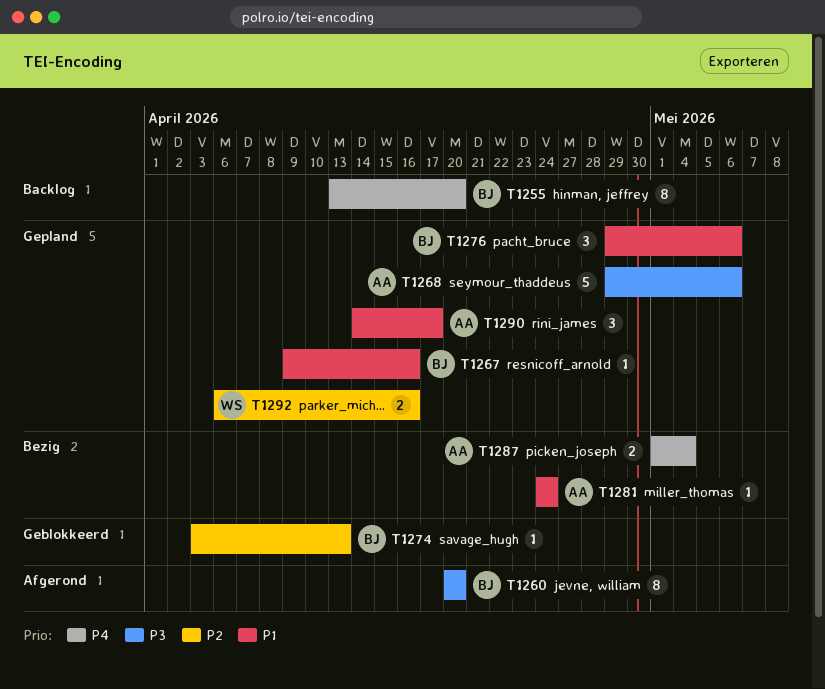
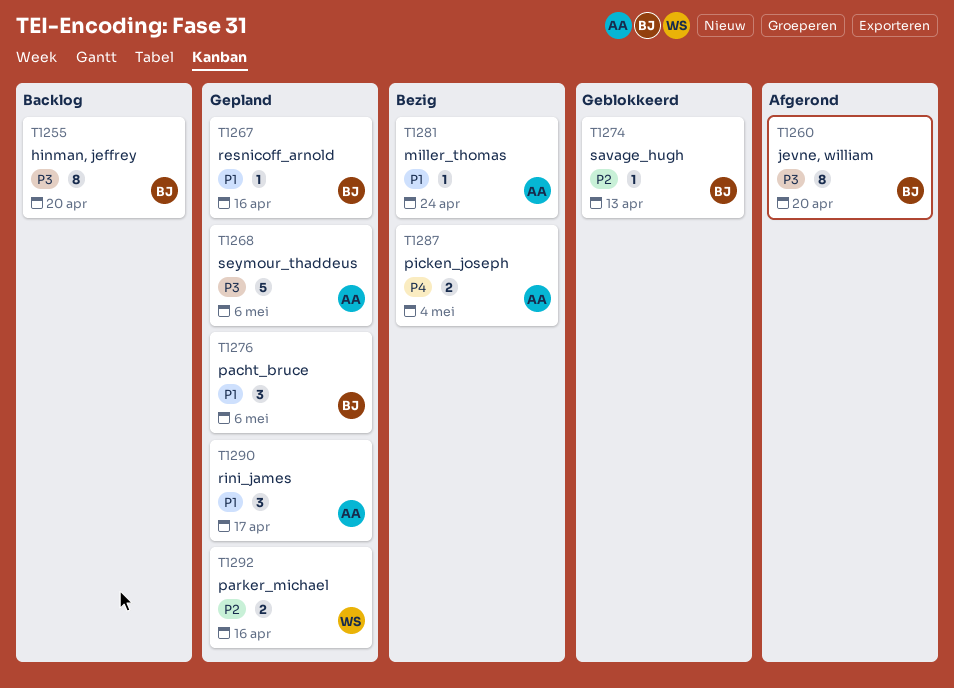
T1255, priority: P4 -> P3

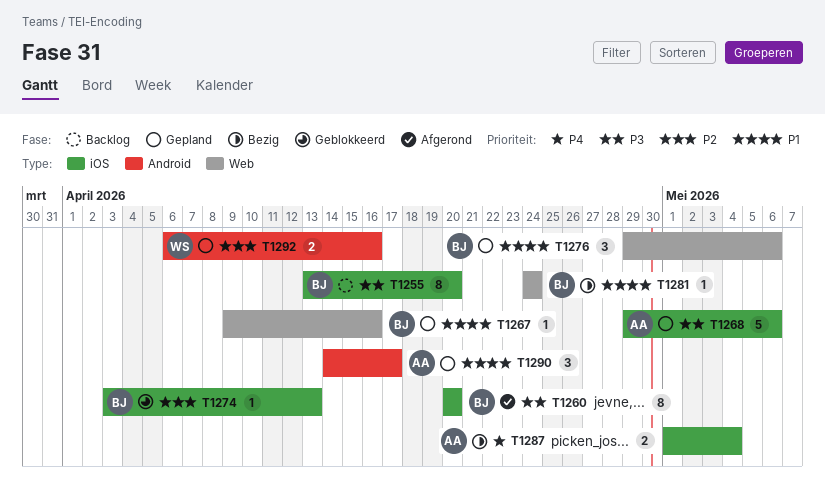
T1281, owner: AA -> BJ

